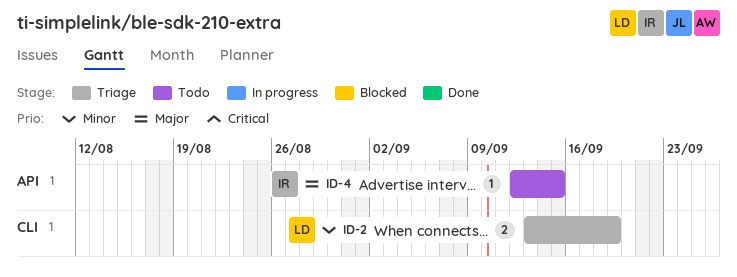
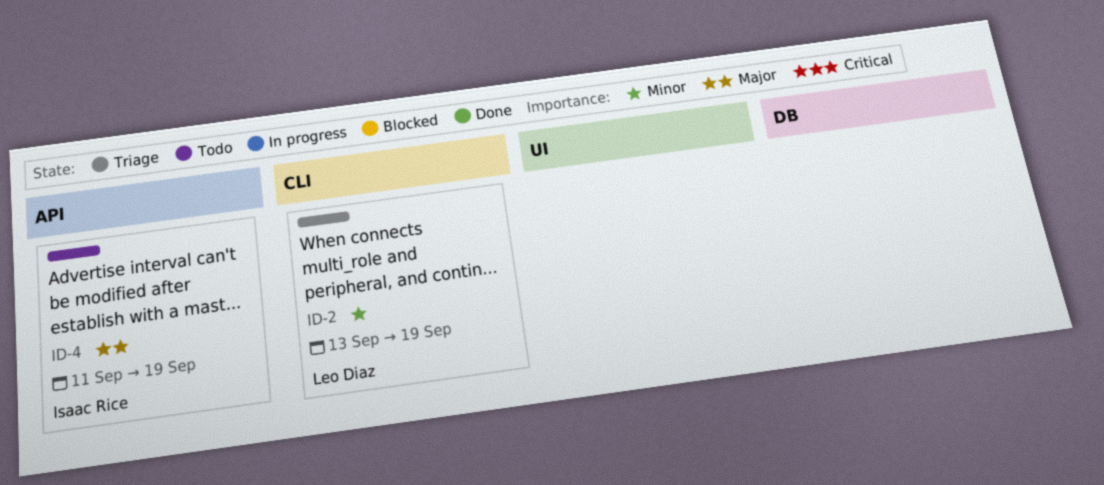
ID-4, start: Sep 12 -> Sep 11
ID-4, due: Sep 15 -> Sep 19

